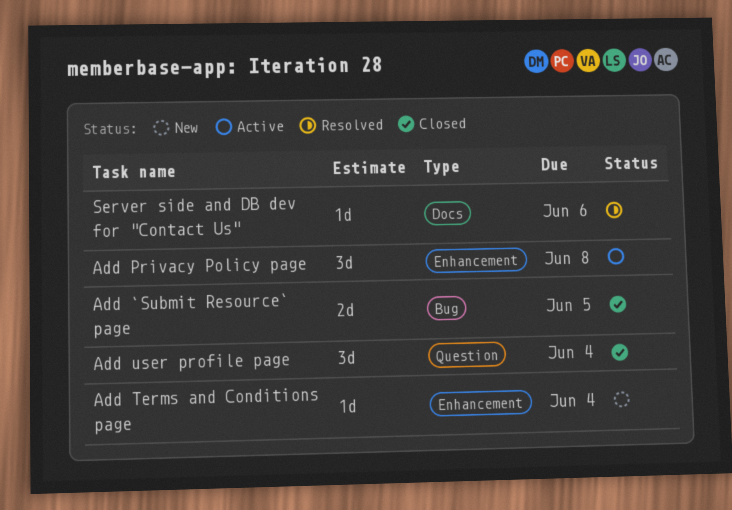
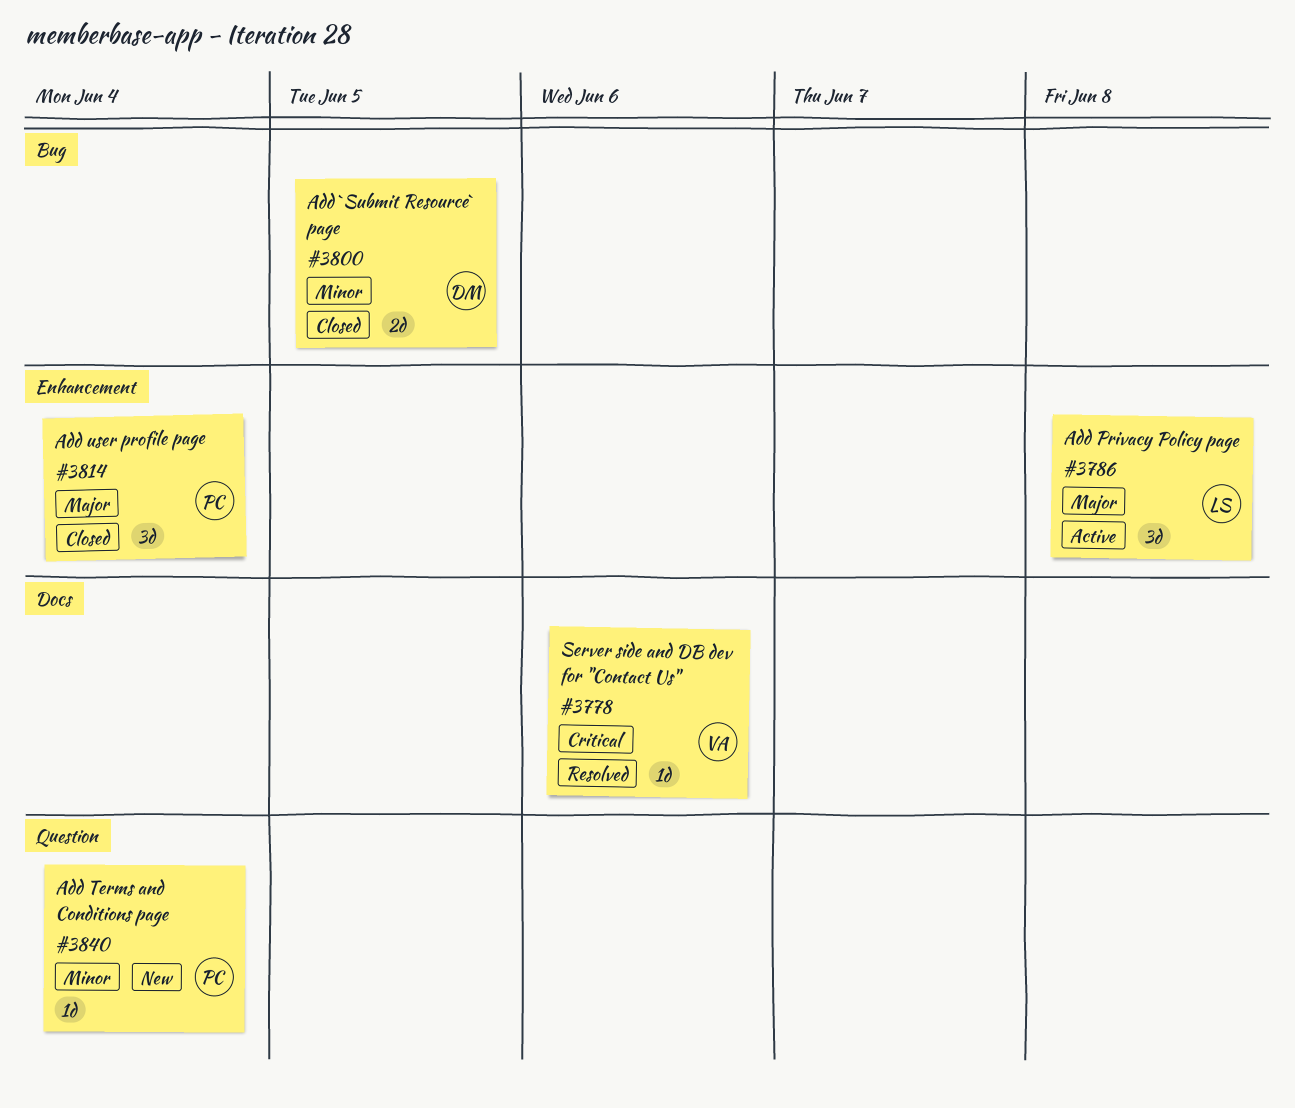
Add Terms and Conditions page, label: Enhancement -> Question
Add user profile page, label: Question -> Enhancement

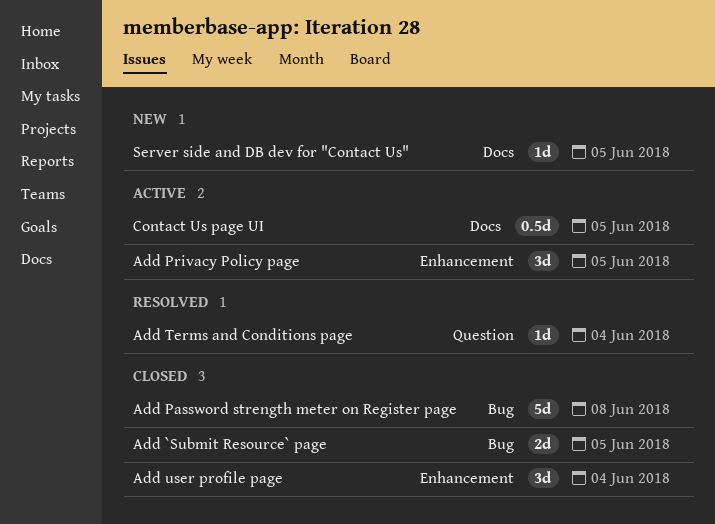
Add Password strength meter on Register page: none -> present
Add Privacy Policy page, due: Jun 8 -> Jun 5
Add Terms and Conditions page, status: New -> Resolved
Contact Us page UI: none -> present
Server side and DB dev for "Contact Us", status: Resolved -> New
Server side and DB dev for "Contact Us", due: Jun 6 -> Jun 5

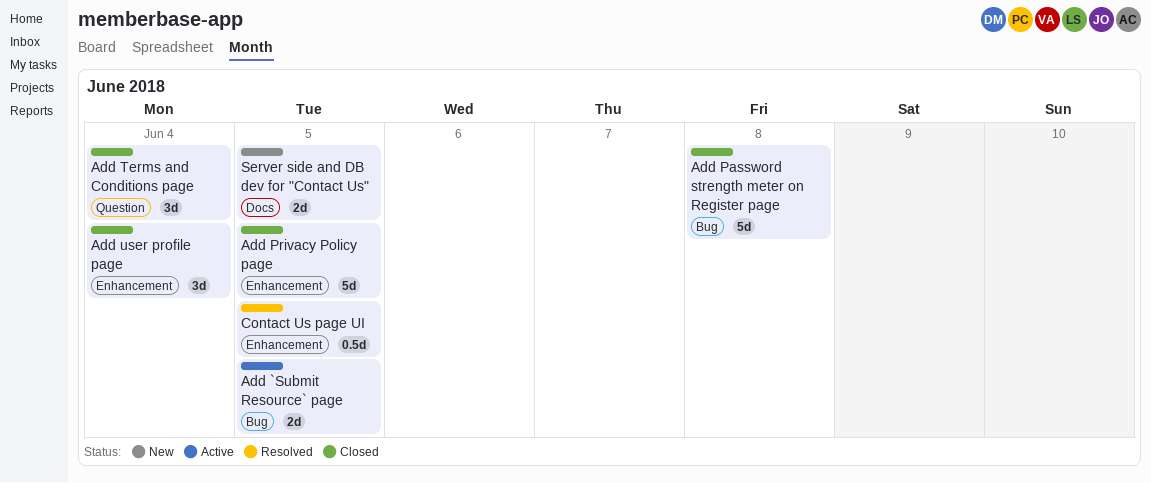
Add `Submit Resource` page, status: Closed -> Active
Add Privacy Policy page, status: Active -> Closed
Add Privacy Policy page, estimate: 3d -> 5d
Add Terms and Conditions page, status: Resolved -> Closed
Add Terms and Conditions page, estimate: 1d -> 3d
Contact Us page UI, status: Active -> Resolved
Contact Us page UI, label: Docs -> Enhancement
Server side and DB dev for "Contact Us", estimate: 1d -> 2d

